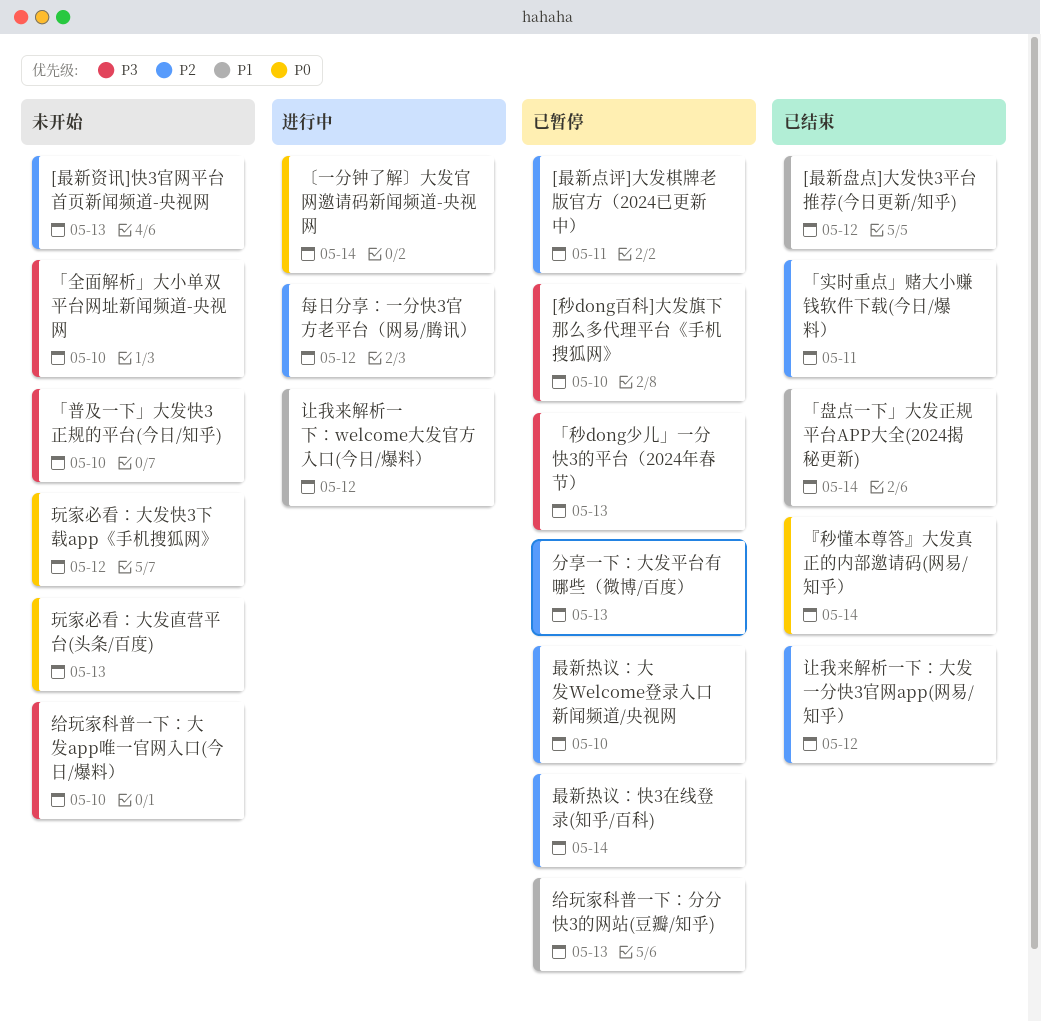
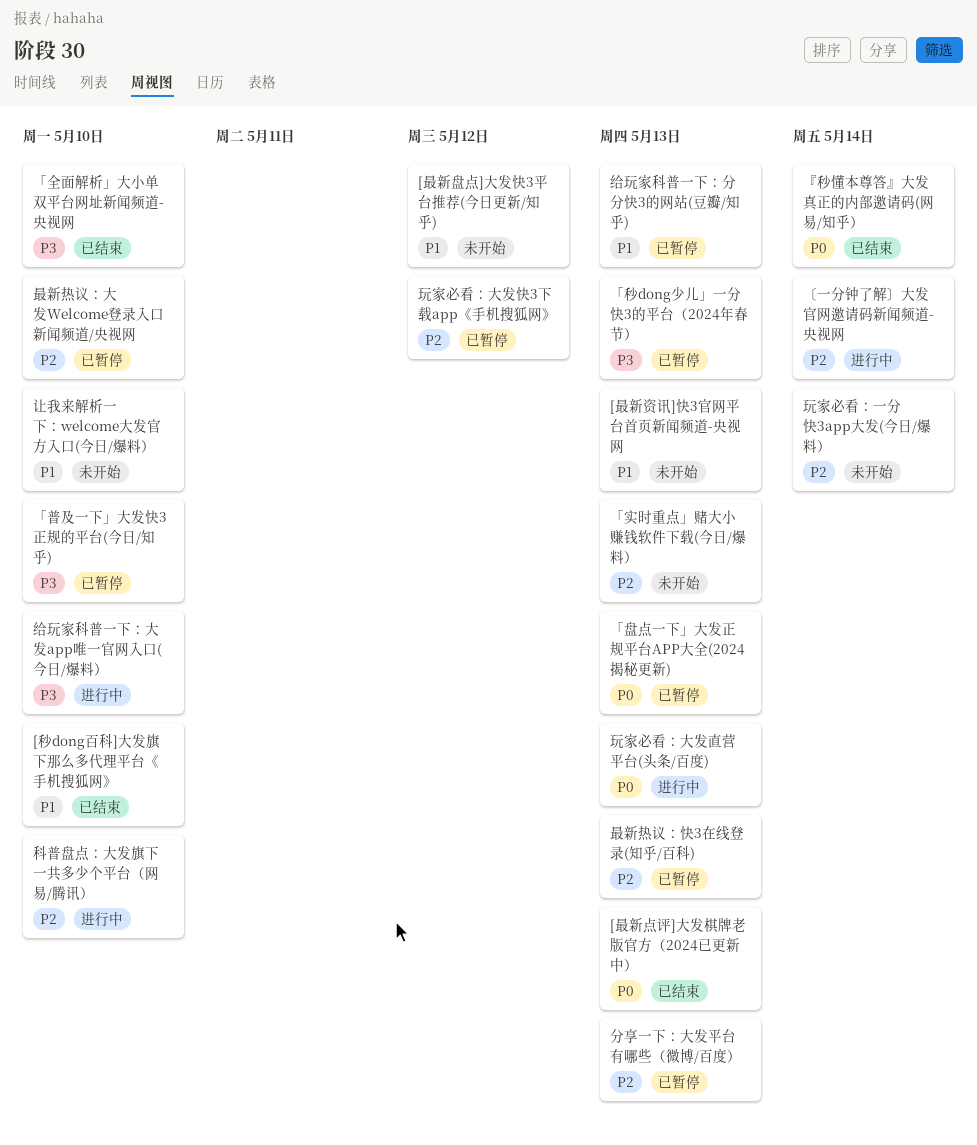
[最新点评]大发棋牌老版官方（2024已更新中）, status: 已暂停 -> 已结束
[最新点评]大发棋牌老版官方（2024已更新中）, priority: P2 -> P0
[最新点评]大发棋牌老版官方（2024已更新中）, due: May 11 -> May 13
[最新盘点]大发快3平台推荐(今日更新/知乎), status: 已结束 -> 未开始
[最新资讯]快3官网平台首页新闻频道-央视网, priority: P2 -> P1
[秒dong百科]大发旗下那么多代理平台《手机搜狐网》, status: 已暂停 -> 已结束
[秒dong百科]大发旗下那么多代理平台《手机搜狐网》, priority: P3 -> P1
「全面解析」大小单双平台网址新闻频道-央视网, status: 未开始 -> 已结束
「实时重点」赌大小赚钱软件下载(今日/爆料）, status: 已结束 -> 未开始
「实时重点」赌大小赚钱软件下载(今日/爆料）, due: May 11 -> May 13
「普及一下」大发快3正规的平台(今日/知乎), status: 未开始 -> 已暂停
「盘点一下」大发正规平台APP大全(2024揭秘更新), status: 已结束 -> 已暂停
「盘点一下」大发正规平台APP大全(2024揭秘更新), priority: P1 -> P0
「盘点一下」大发正规平台APP大全(2024揭秘更新), due: May 14 -> May 13
〔一分钟了解〕大发官网邀请码新闻频道-央视网, priority: P0 -> P2
最新热议：快3在线登录(知乎/百科), due: May 14 -> May 13
每日分享：一分快3官方老平台（网易/腾讯）: present -> none
玩家必看：一分快3app大发(今日/爆料）: none -> present
玩家必看：大发快3下载app《手机搜狐网》, status: 未开始 -> 已暂停
玩家必看：大发快3下载app《手机搜狐网》, priority: P0 -> P2
玩家必看：大发直营平台(头条/百度), status: 未开始 -> 进行中
科普盘点：大发旗下一共多少个平台（网易/腾讯）: none -> present
给玩家科普一下：大发app唯一官网入口(今日/爆料）, status: 未开始 -> 进行中
让我来解析一下：welcome大发官方入口(今日/爆料）, status: 进行中 -> 未开始
让我来解析一下：welcome大发官方入口(今日/爆料）, due: May 12 -> May 10
让我来解析一下：大发一分快3官网app(网易/知乎）: present -> none

